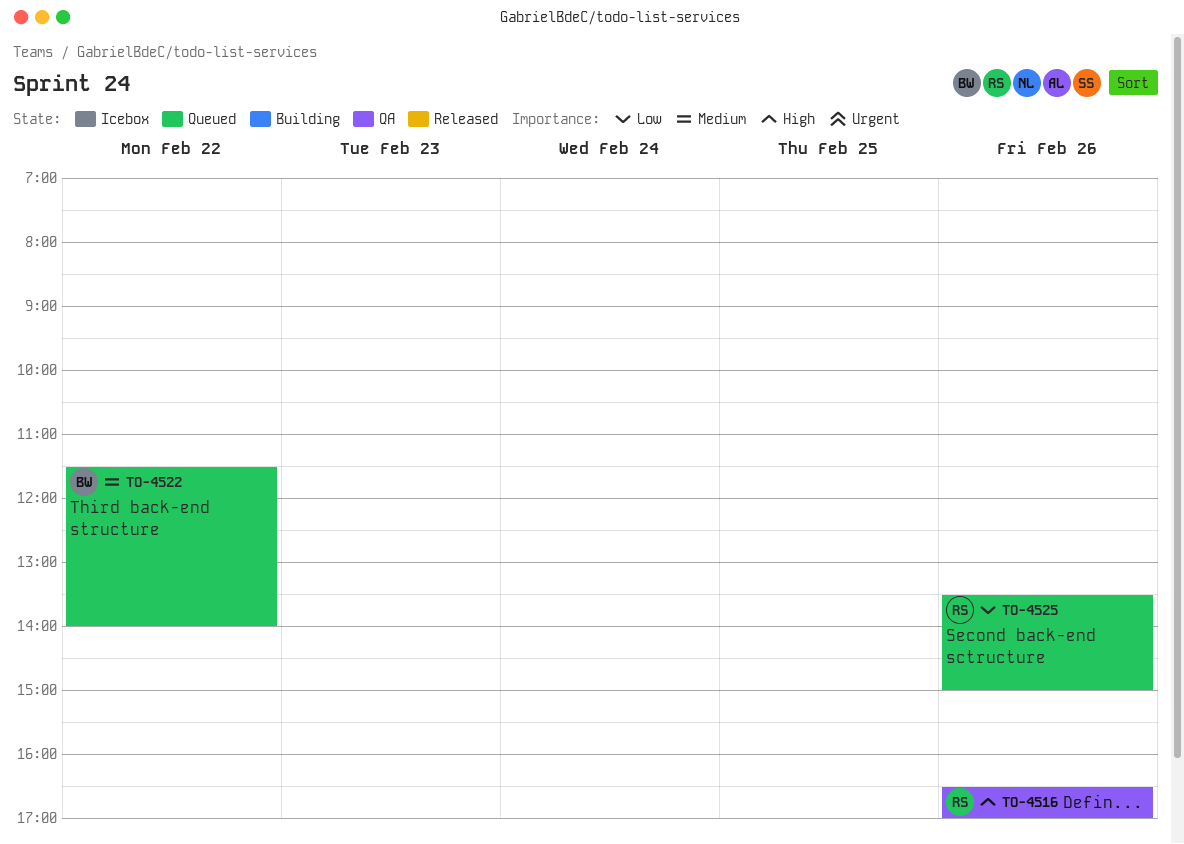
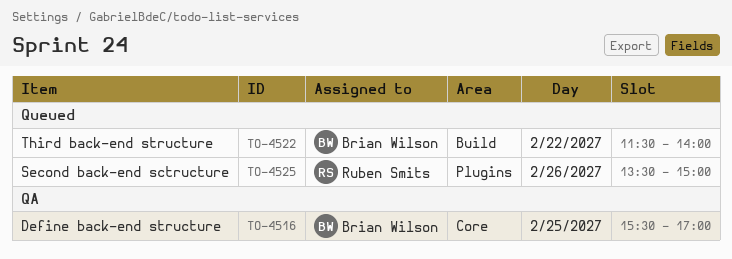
TO-4516, owner: Ruben Smits -> Brian Wilson
TO-4516, day: Feb 26 -> Feb 25
TO-4516, begins: 16:30 -> 15:30

